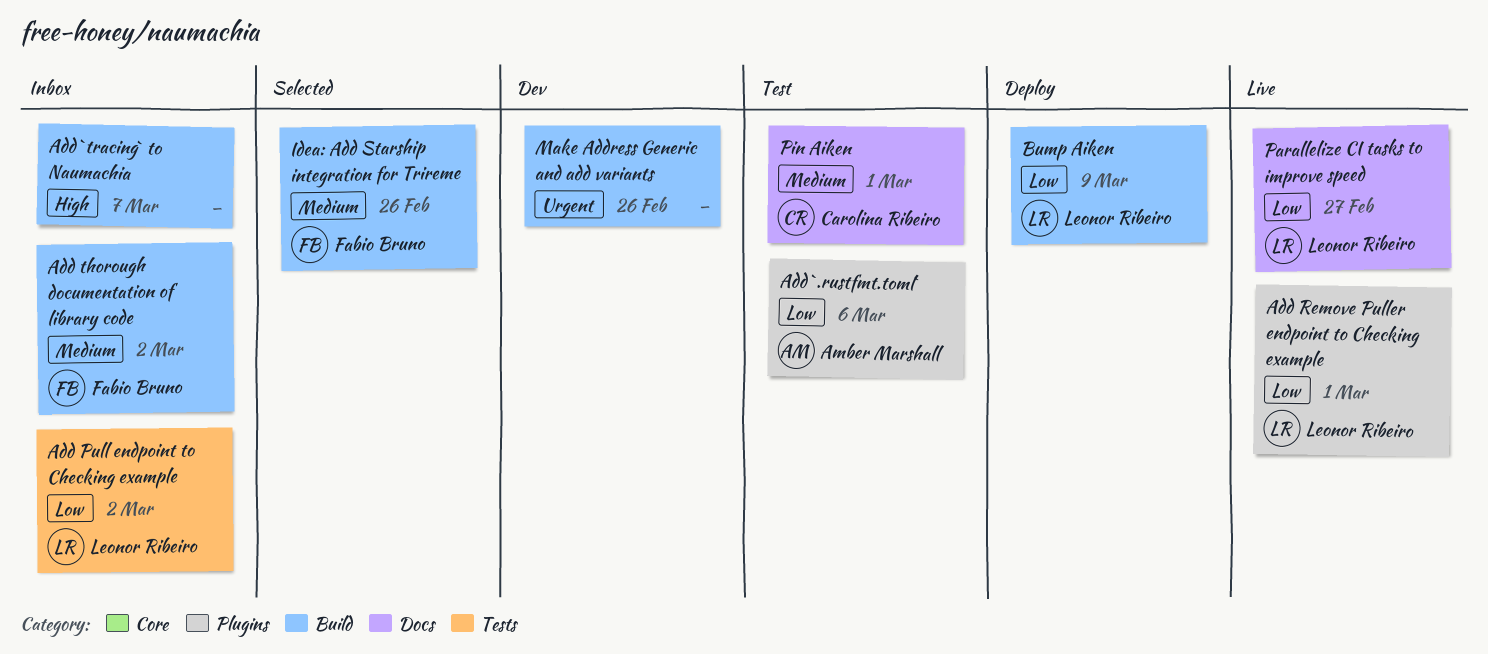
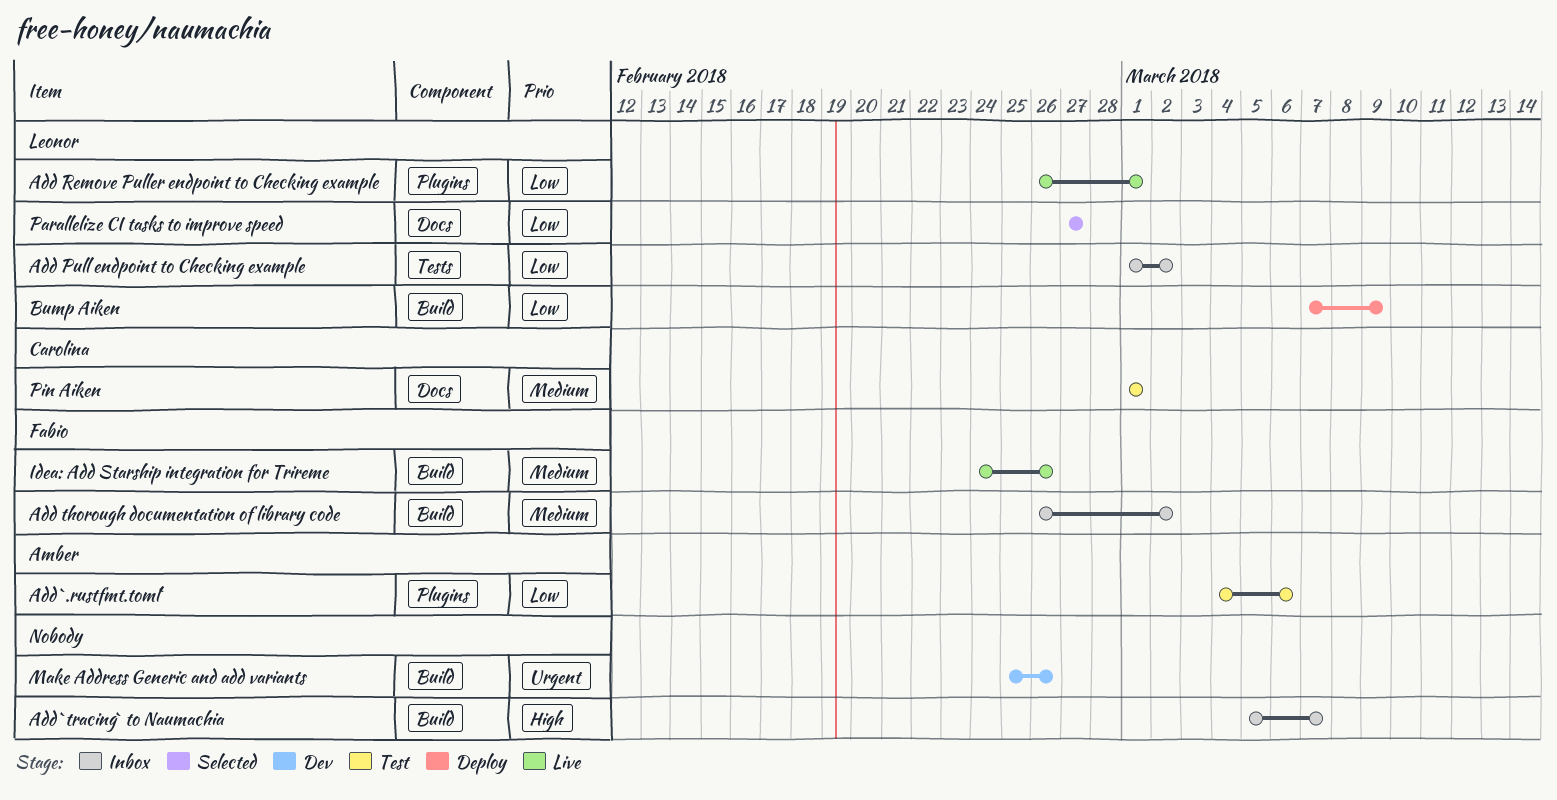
Idea: Add Starship integration for Trireme, status: Selected -> Live
Parallelize CI tasks to improve speed, status: Live -> Selected

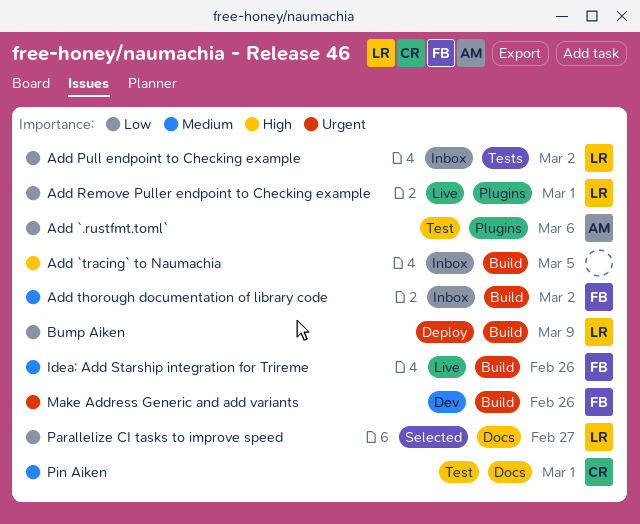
Add `tracing` to Naumachia, due: Mar 7 -> Mar 5
Make Address Generic and add variants, owner: none -> Fabio

